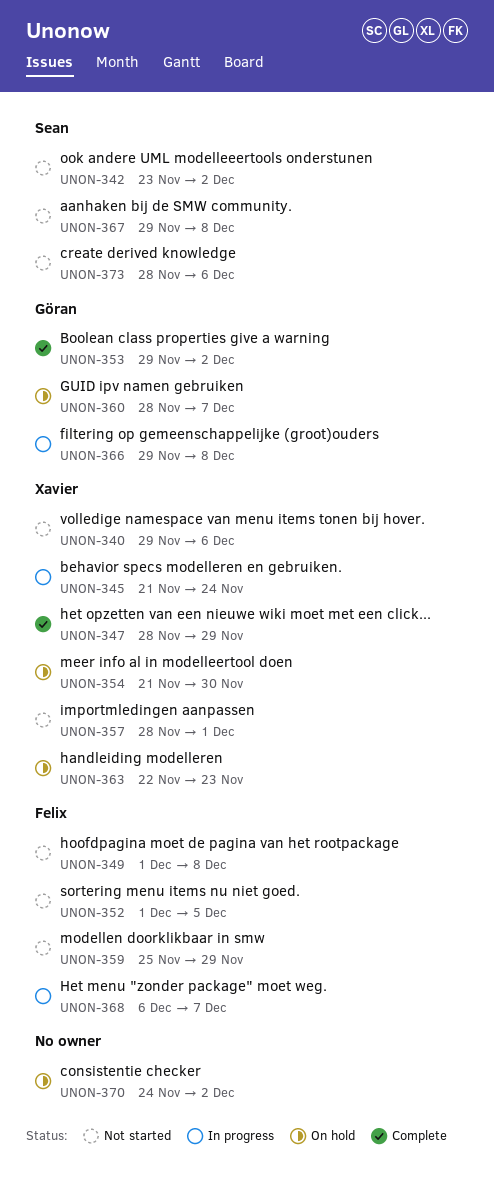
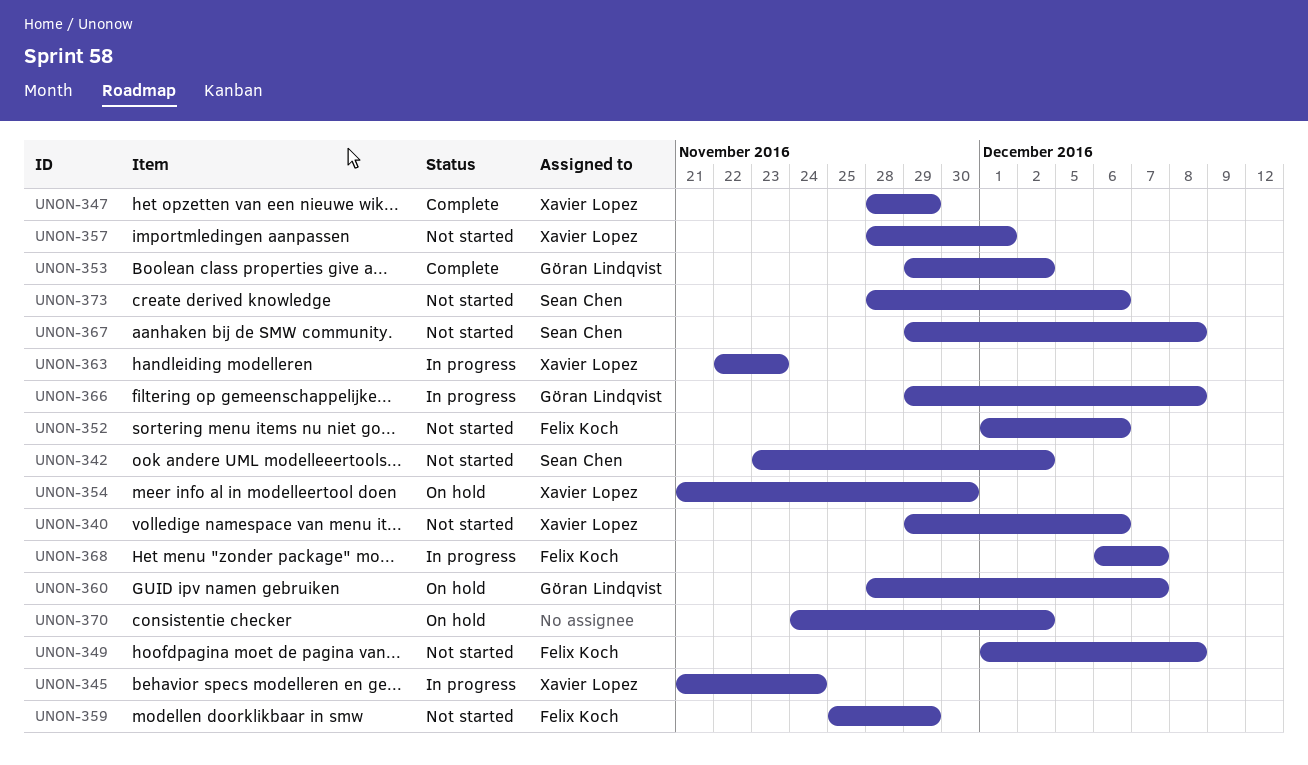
UNON-352, due: Dec 5 -> Dec 6
UNON-363, status: On hold -> In progress

